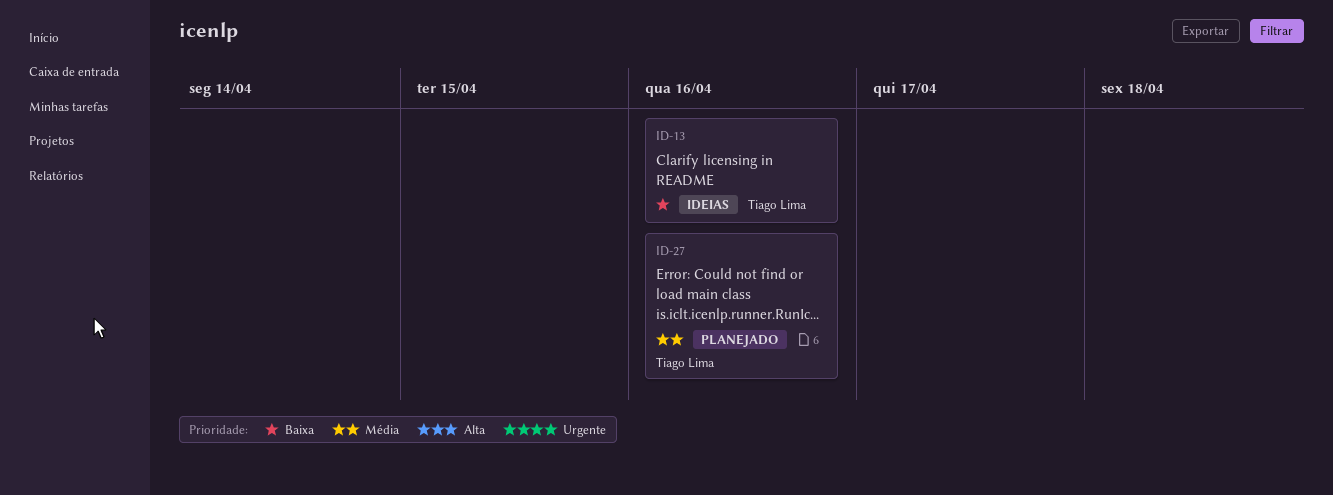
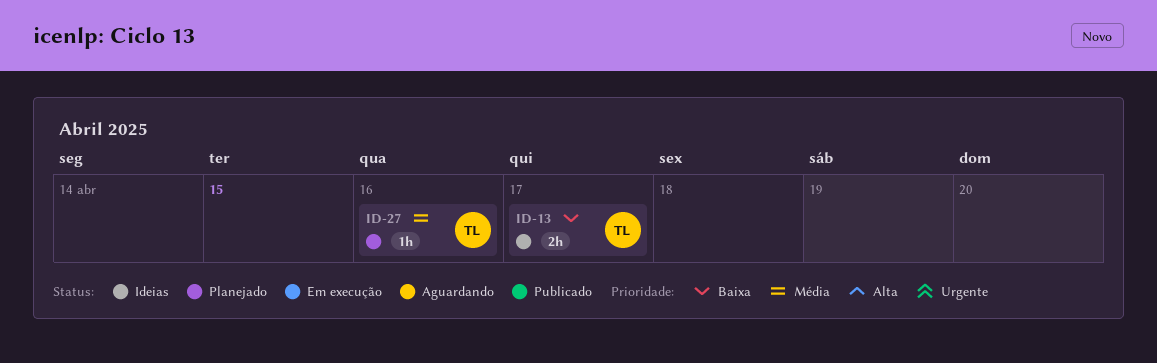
ID-13, due: Apr 16 -> Apr 17

